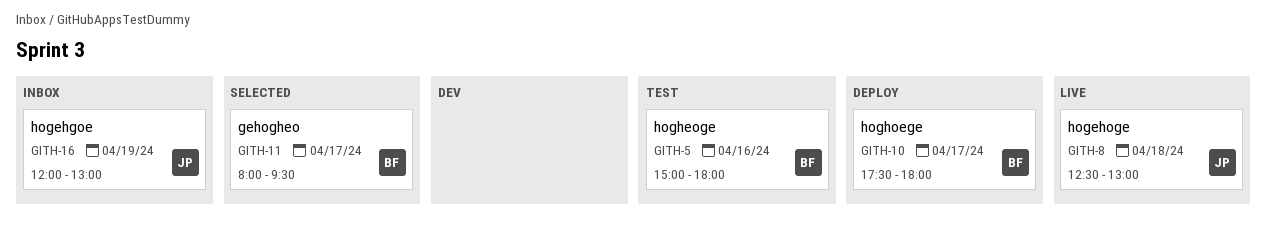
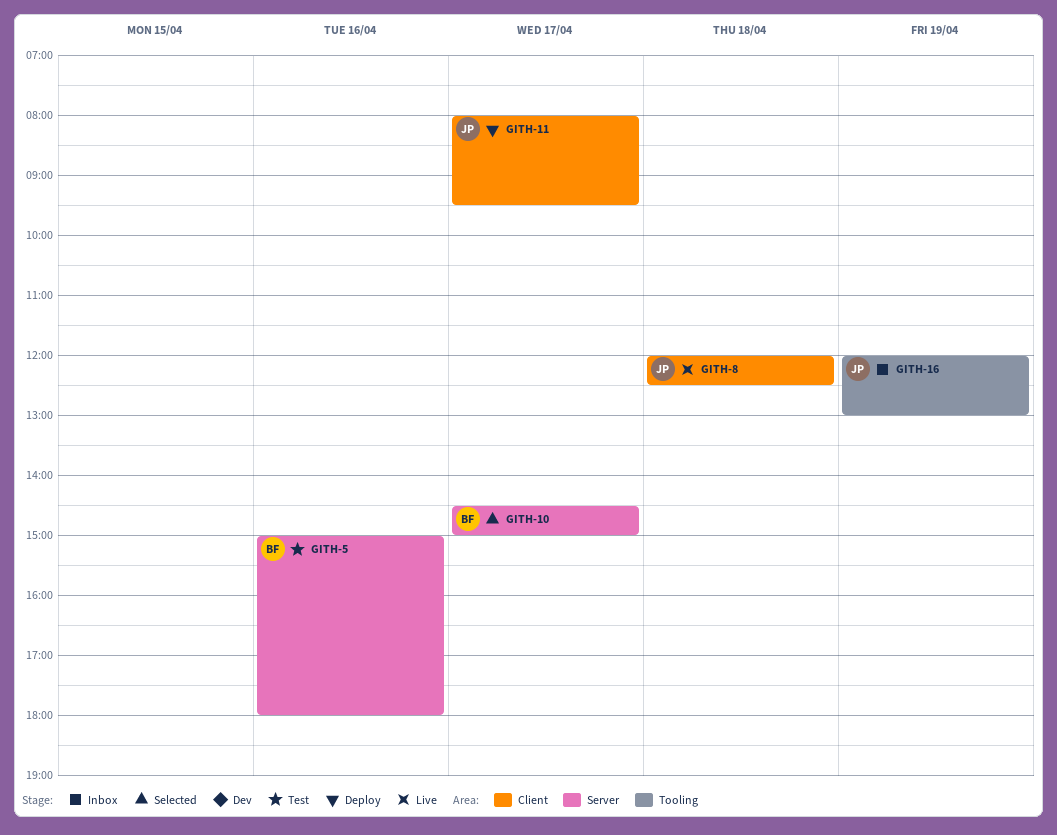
GITH-8, begins: 12:30 -> 12:00
GITH-8, ends: 13:00 -> 12:30
GITH-10, status: Deploy -> Selected
GITH-10, begins: 17:30 -> 14:30
GITH-10, ends: 18:00 -> 15:00
GITH-11, status: Selected -> Deploy
GITH-11, owner: BF -> JP

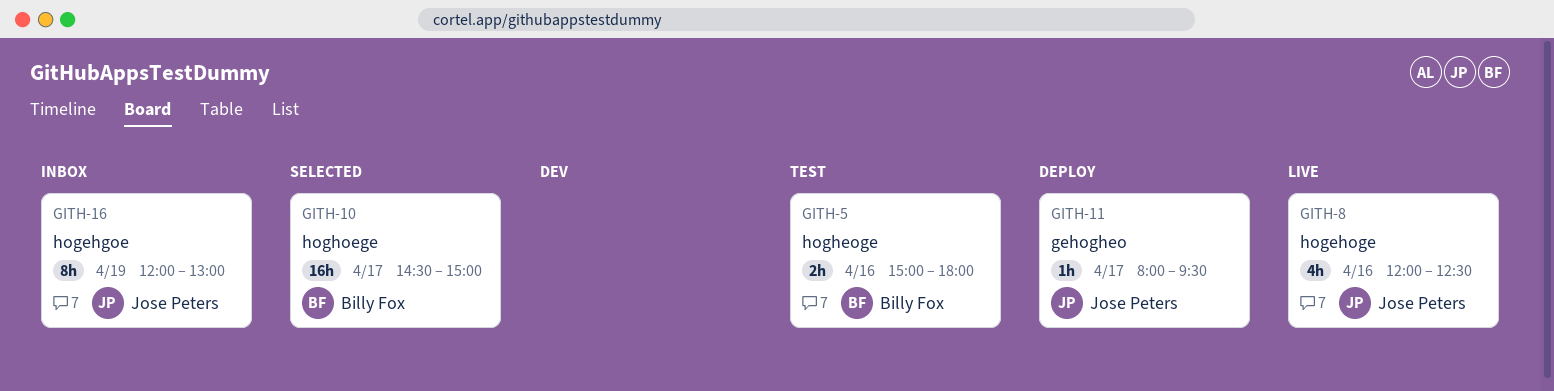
GITH-8, day: Apr 18 -> Apr 16

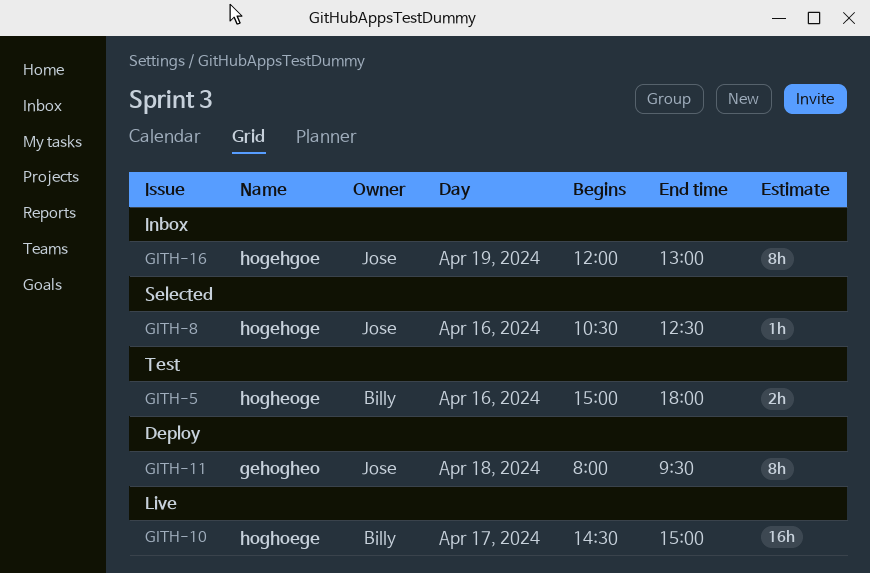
GITH-8, status: Live -> Selected
GITH-8, estimate: 4h -> 1h
GITH-8, begins: 12:00 -> 10:30
GITH-10, status: Selected -> Live
GITH-11, estimate: 1h -> 8h
GITH-11, day: Apr 17 -> Apr 18

